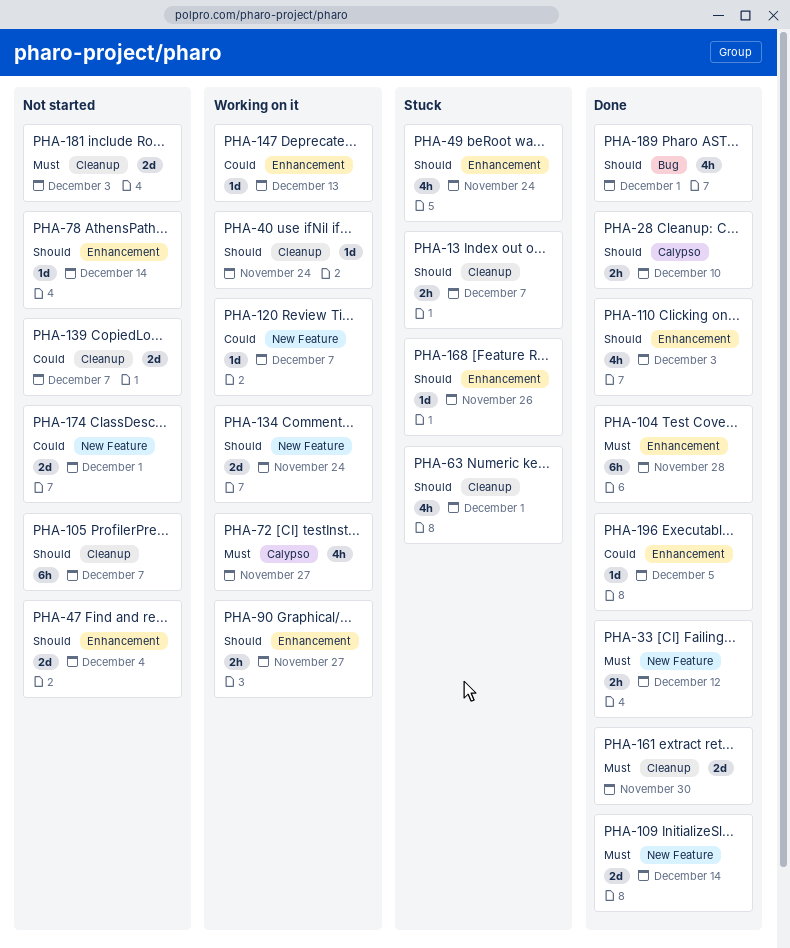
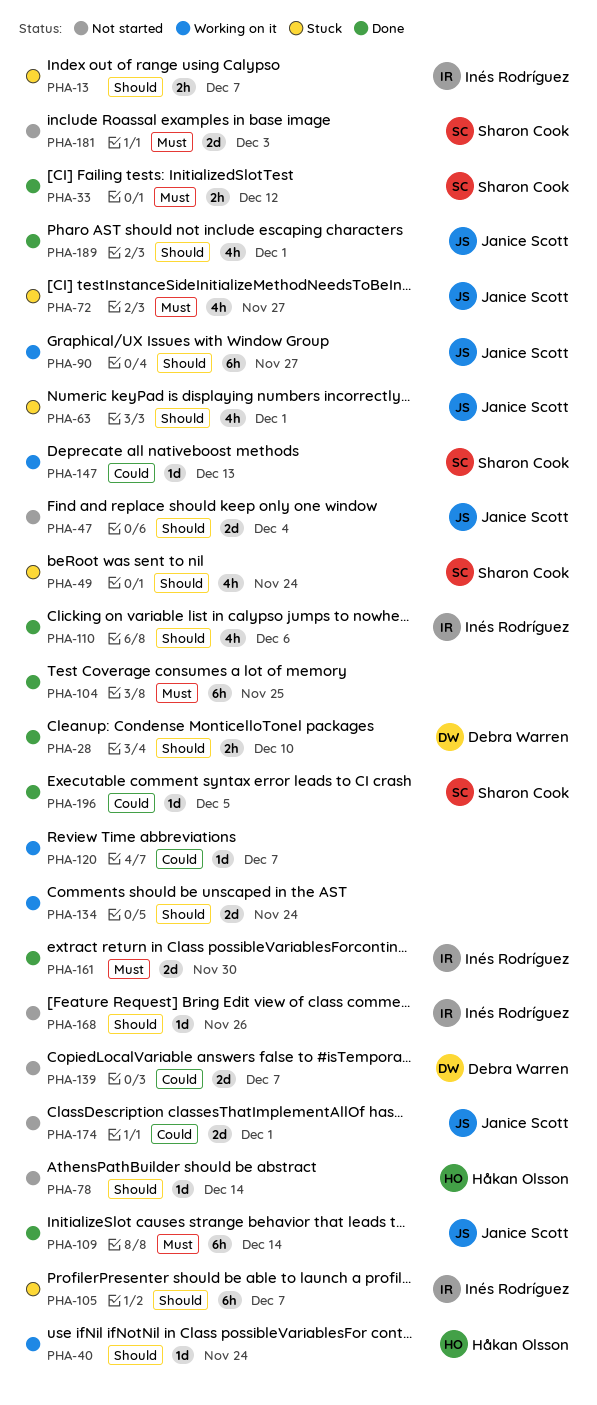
PHA-72, status: Working on it -> Stuck
PHA-90, estimate: 2h -> 6h
PHA-104, due: Nov 28 -> Nov 25
PHA-105, status: Not started -> Stuck
PHA-109, estimate: 2d -> 6h
PHA-110, due: Dec 3 -> Dec 6
PHA-168, status: Stuck -> Not started

